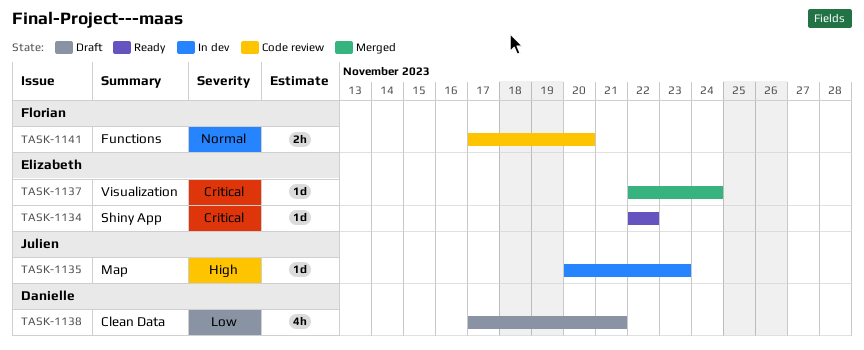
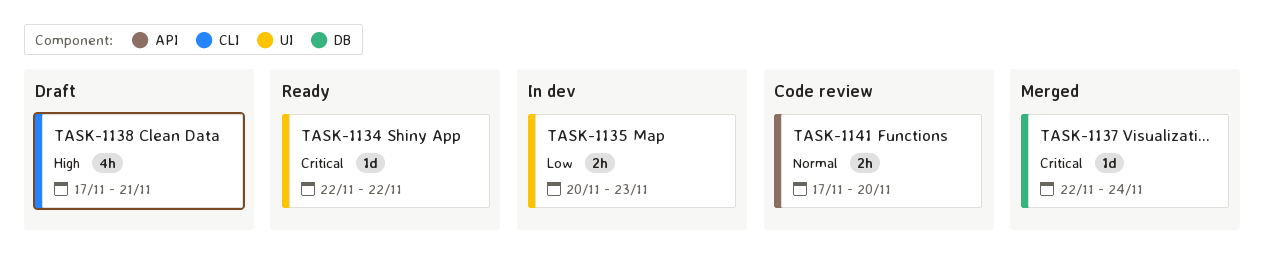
TASK-1135, priority: High -> Low
TASK-1135, estimate: 1d -> 2h
TASK-1138, priority: Low -> High

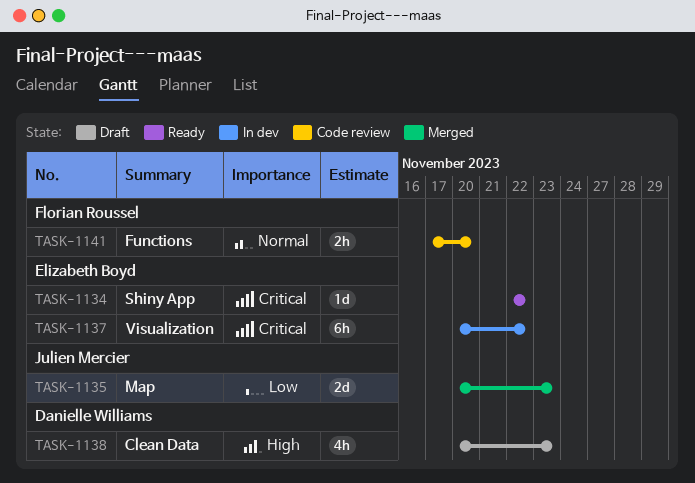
TASK-1135, status: In dev -> Merged
TASK-1135, estimate: 2h -> 2d
TASK-1137, status: Merged -> In dev
TASK-1137, estimate: 1d -> 6h
TASK-1137, start: Nov 22 -> Nov 20
TASK-1137, due: Nov 24 -> Nov 22
TASK-1138, start: Nov 17 -> Nov 20
TASK-1138, due: Nov 21 -> Nov 23

